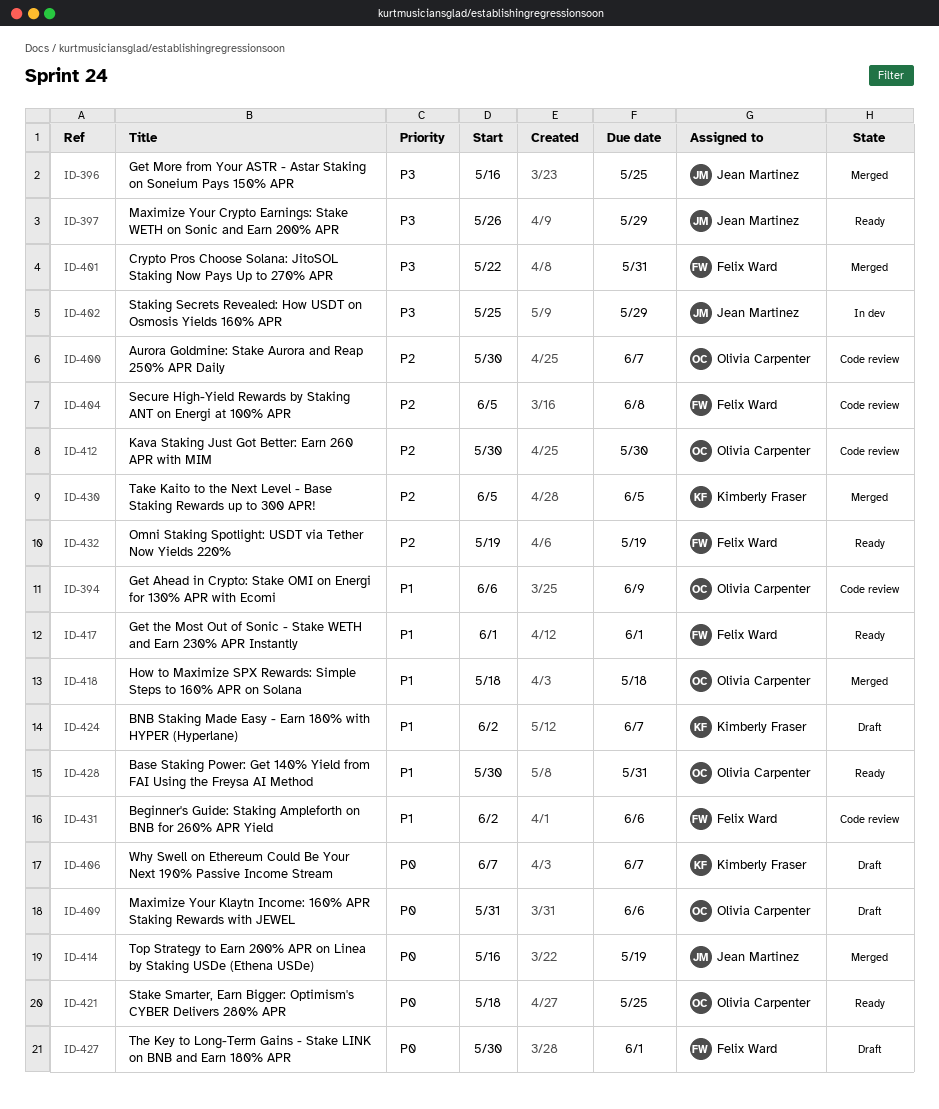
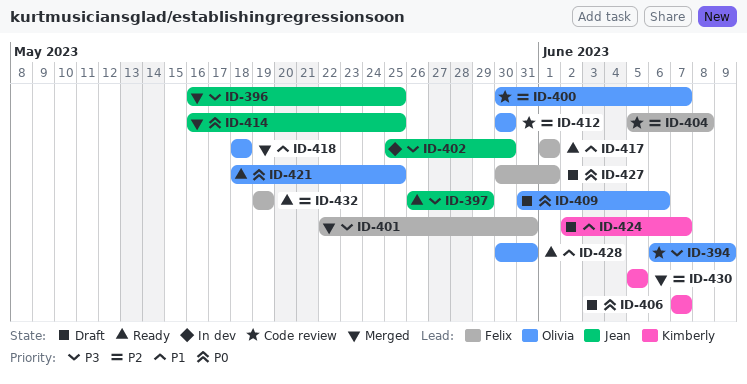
ID-394, priority: P1 -> P3
ID-402, due: May 29 -> May 30
ID-414, due: May 19 -> May 25
ID-431: present -> none

